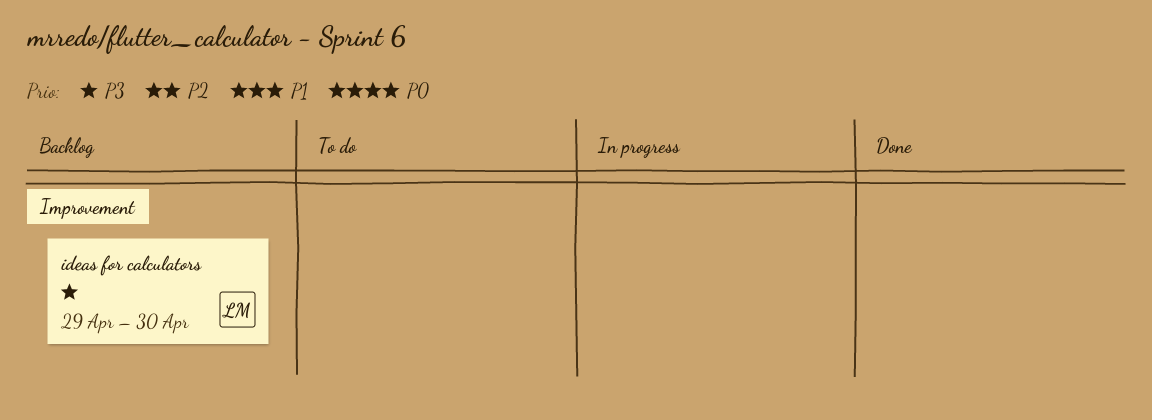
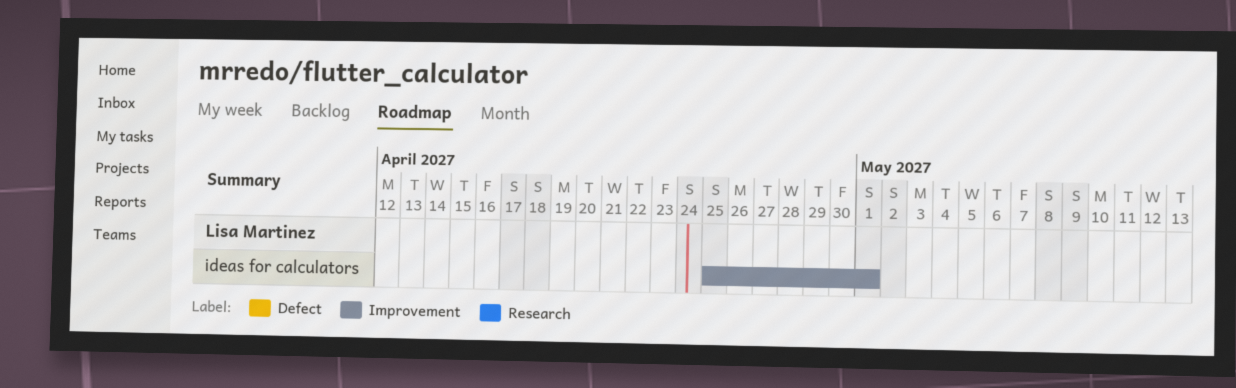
ideas for calculators, start: Apr 29 -> Apr 25
ideas for calculators, due: Apr 30 -> May 1

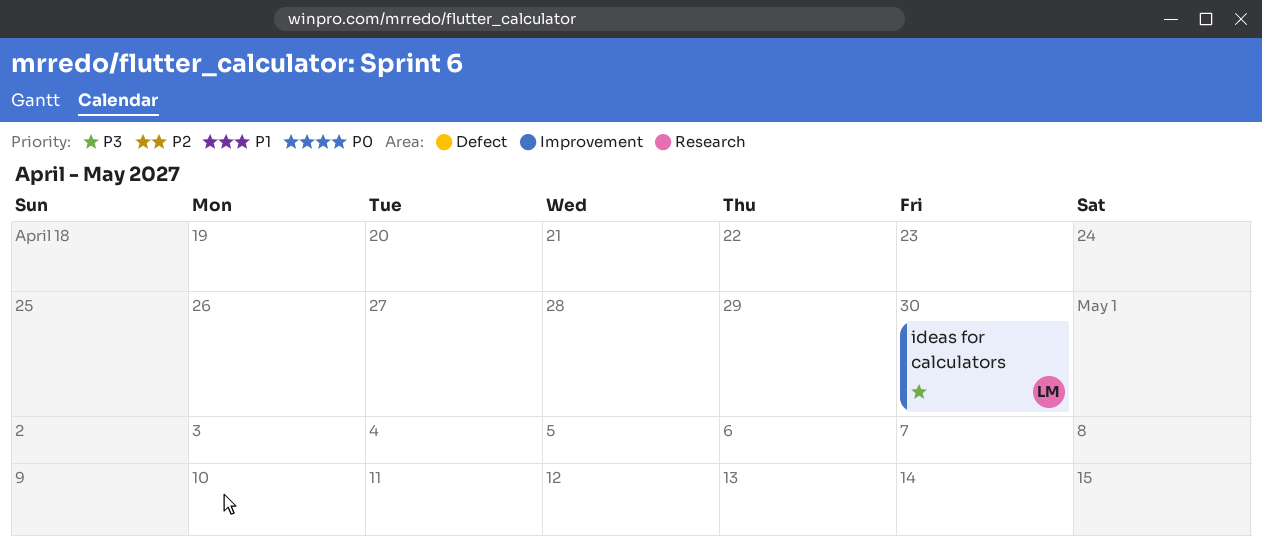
ideas for calculators, due: May 1 -> Apr 30

